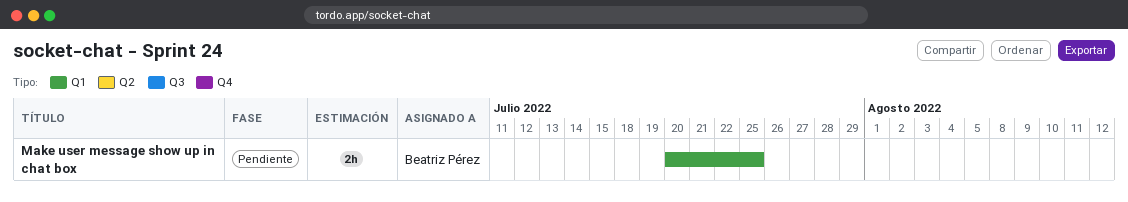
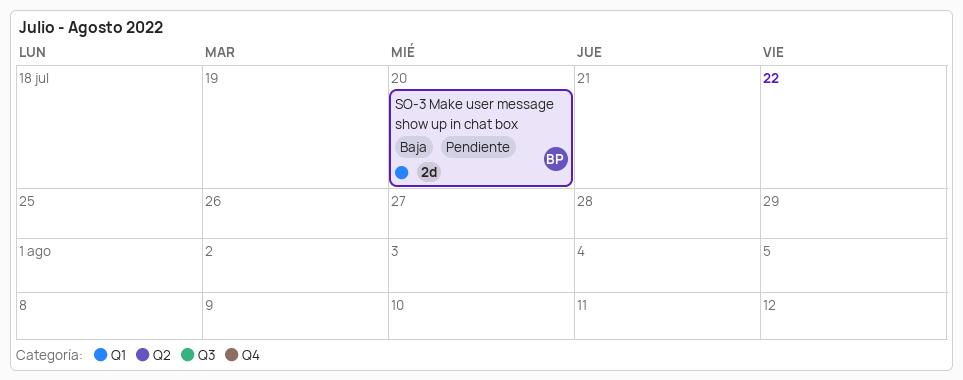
Make user message show up in chat box, estimate: 2h -> 2d
Make user message show up in chat box, due: Jul 25 -> Jul 20

